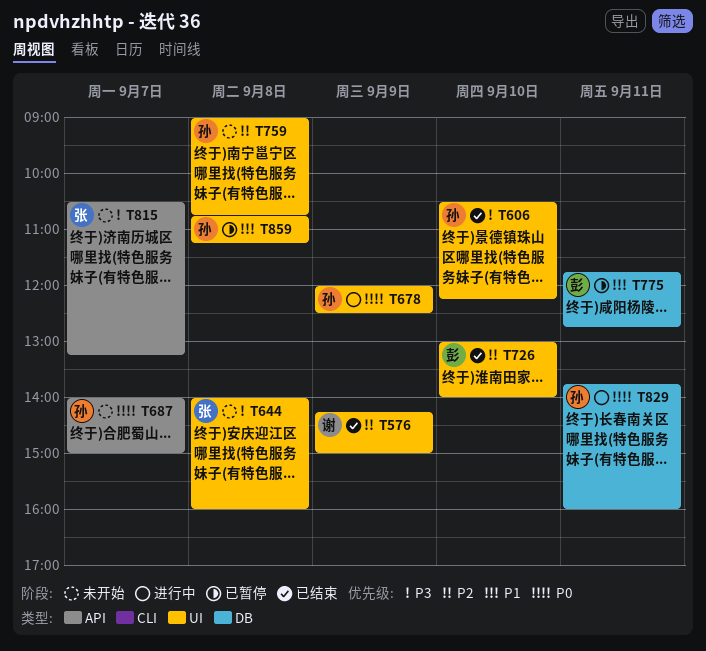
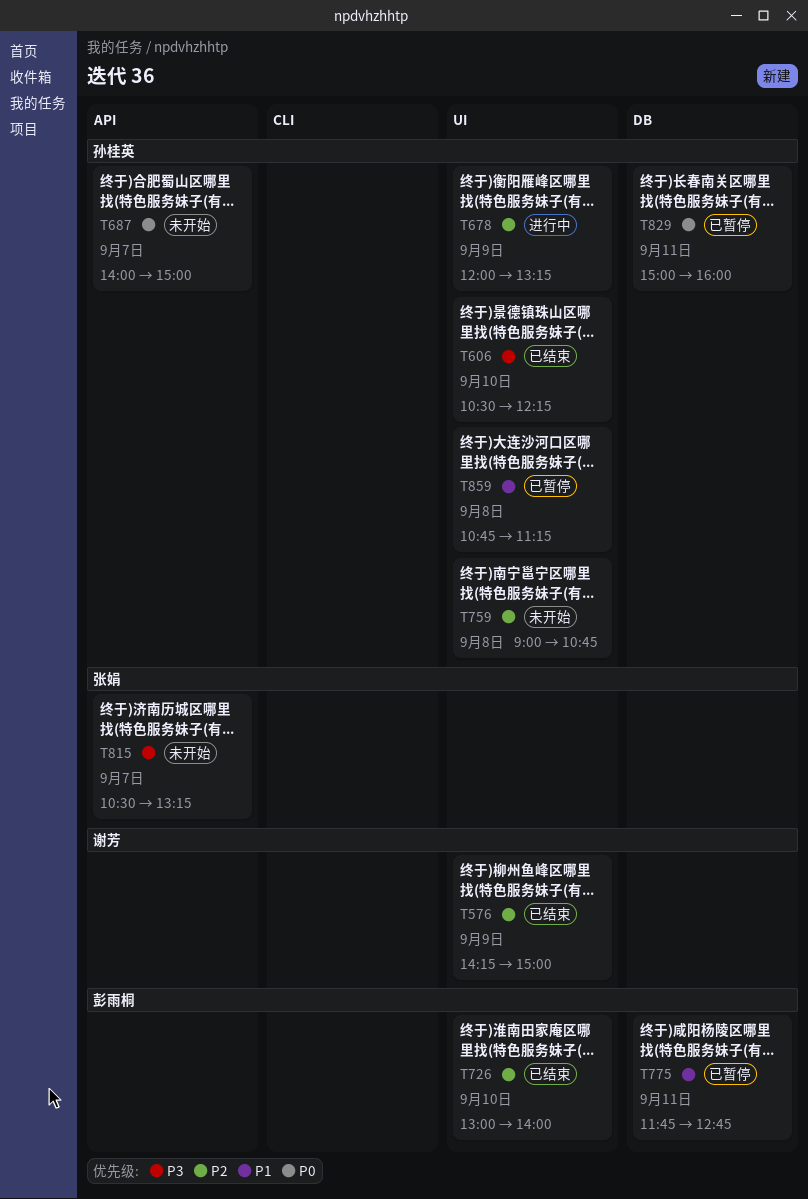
T644: present -> none
T678, priority: P0 -> P2
T678, ends: 12:30 -> 13:15
T829, status: 进行中 -> 已暂停
T829, begins: 13:45 -> 15:00

